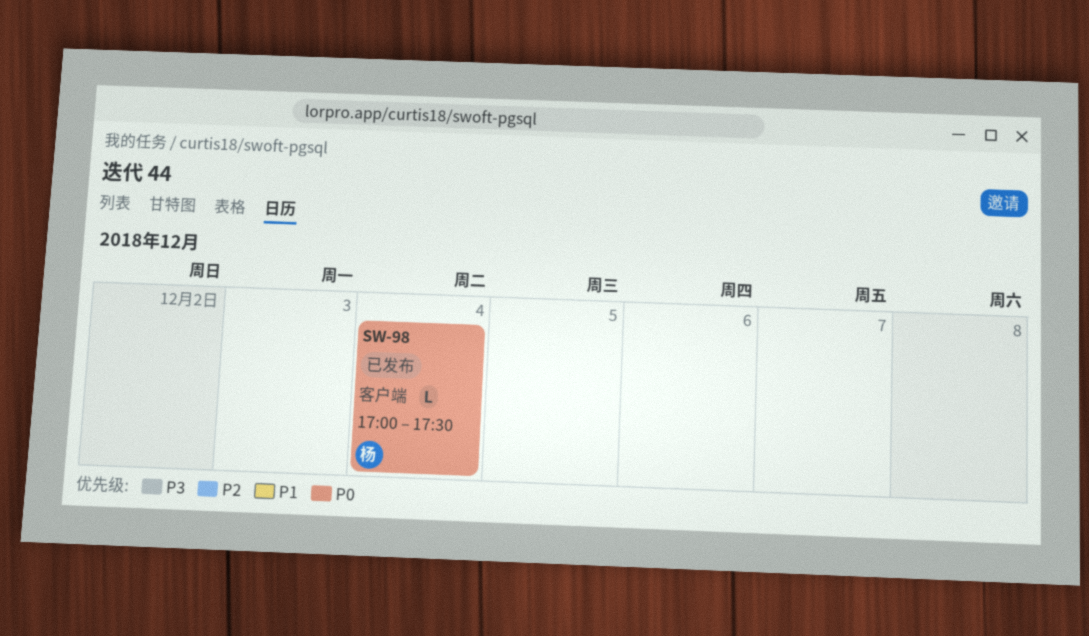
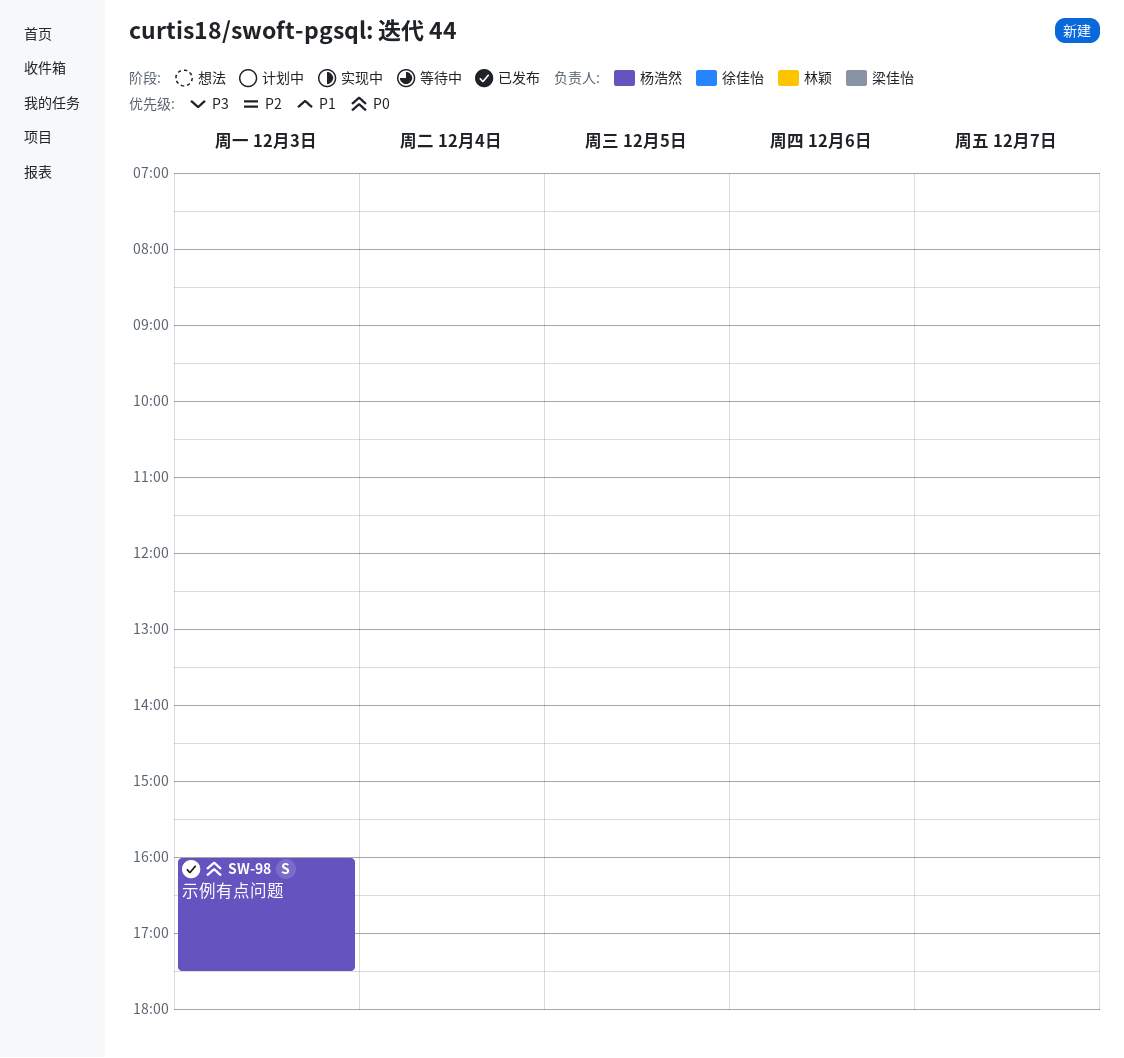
SW-98, estimate: L -> S
SW-98, day: Dec 4 -> Dec 3
SW-98, begins: 17:00 -> 16:00

